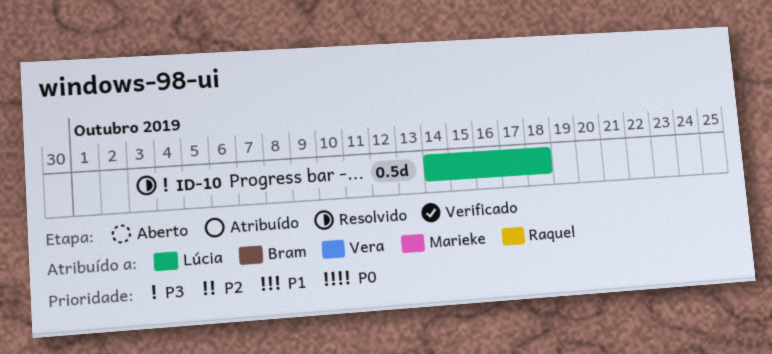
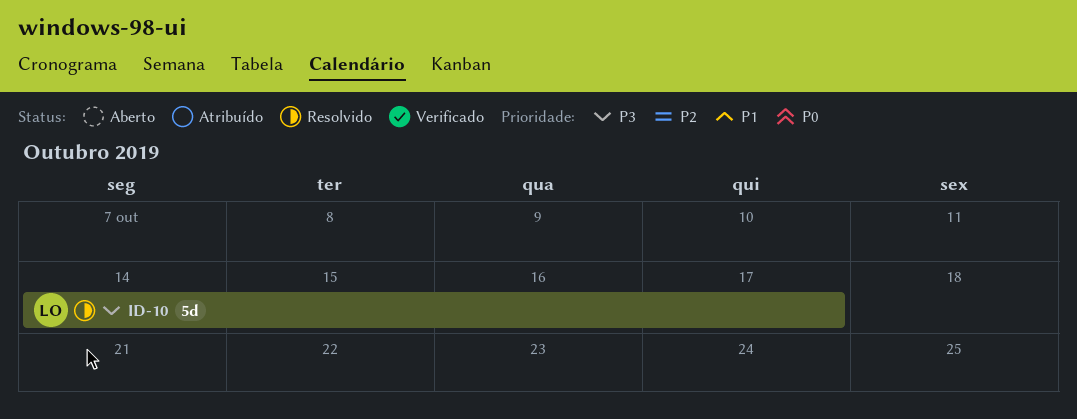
ID-10, estimate: 0.5d -> 5d
ID-10, due: Oct 18 -> Oct 17

